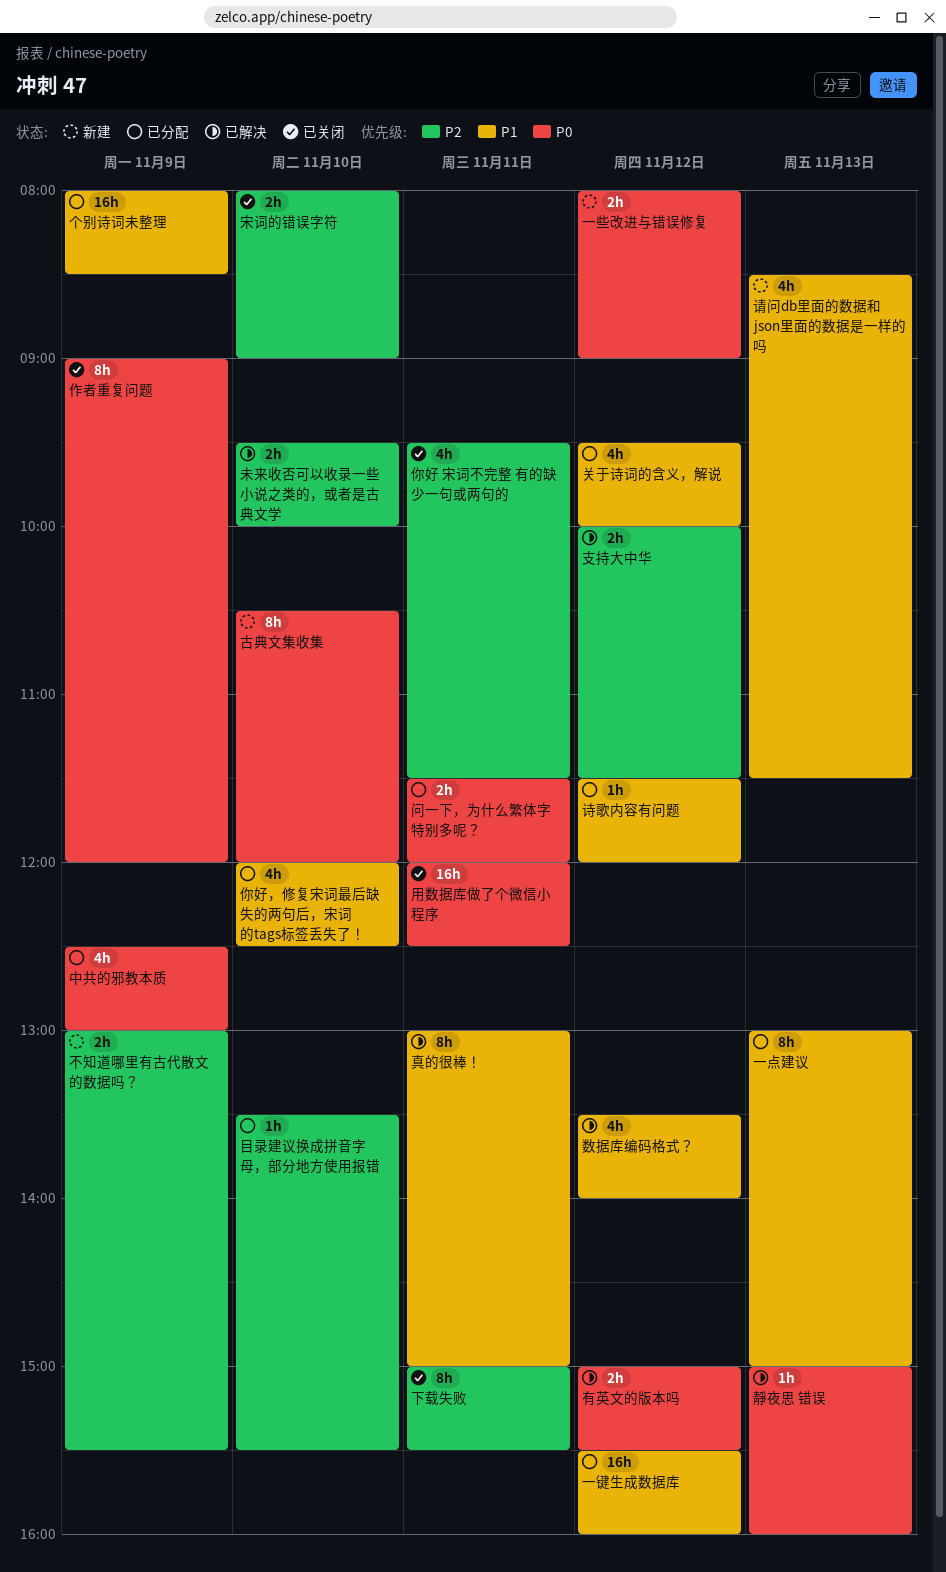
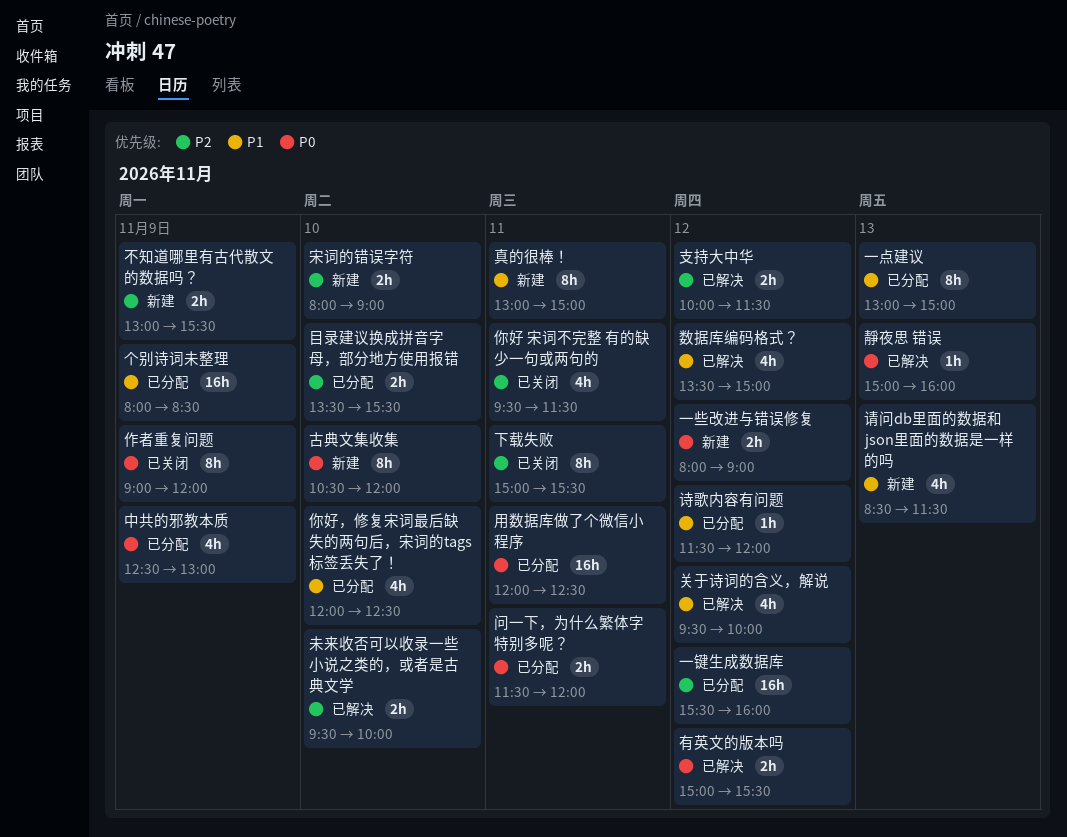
一键生成数据库, priority: P1 -> P2
关于诗词的含义，解说, status: 已分配 -> 已解决
宋词的错误字符, status: 已关闭 -> 新建
数据库编码格式？, ends: 14:00 -> 15:00
用数据库做了个微信小程序, status: 已关闭 -> 已分配
目录建议换成拼音字母，部分地方使用报错, estimate: 1h -> 2h
真的很棒！, status: 已解决 -> 新建

